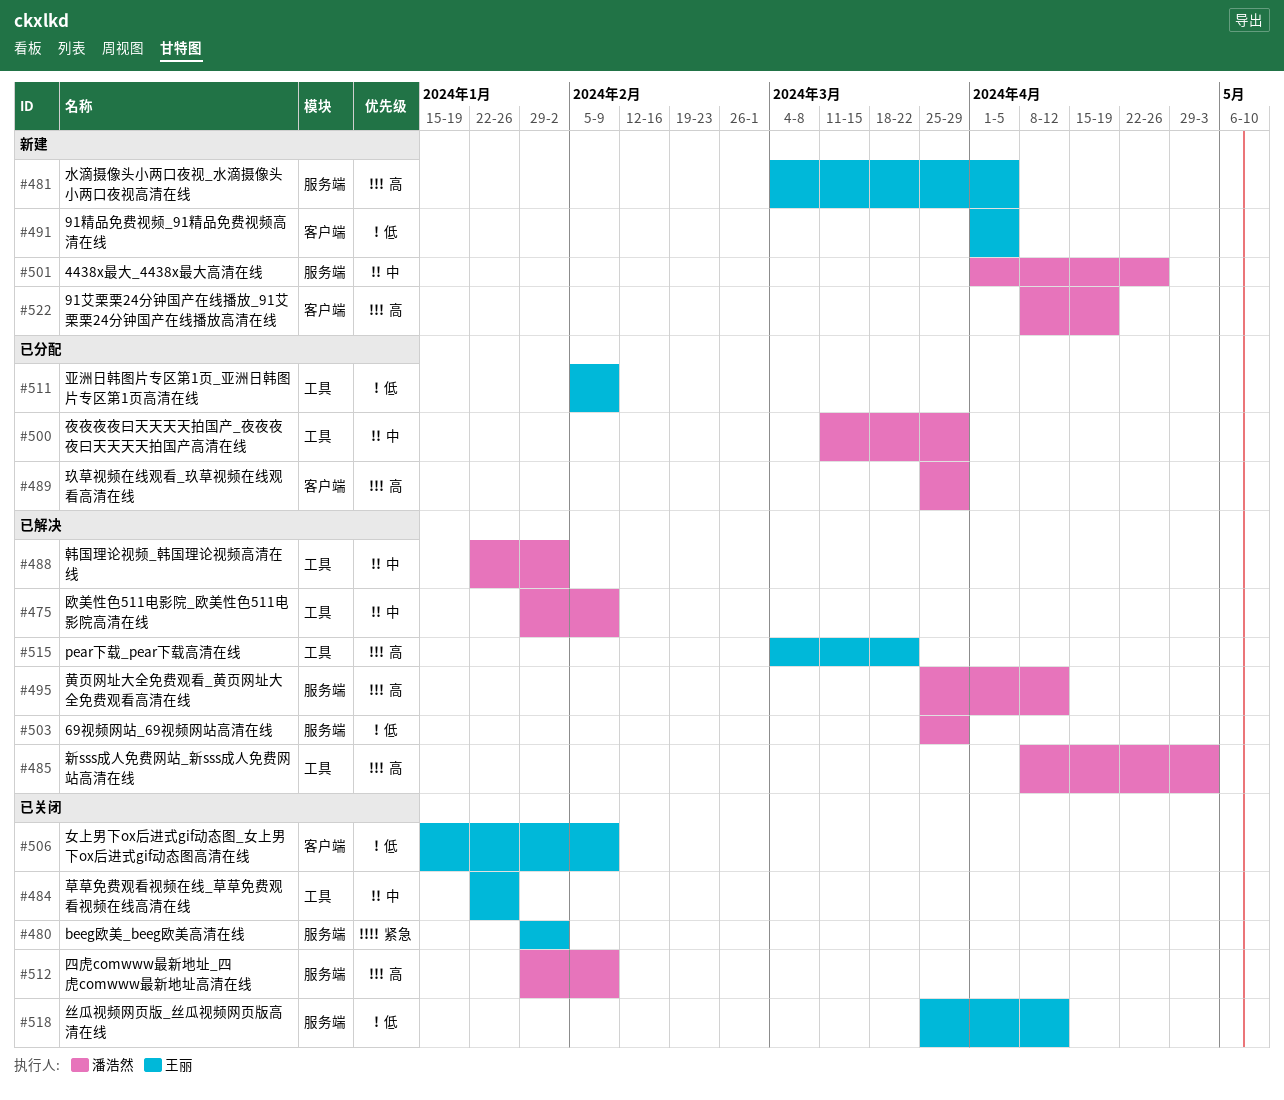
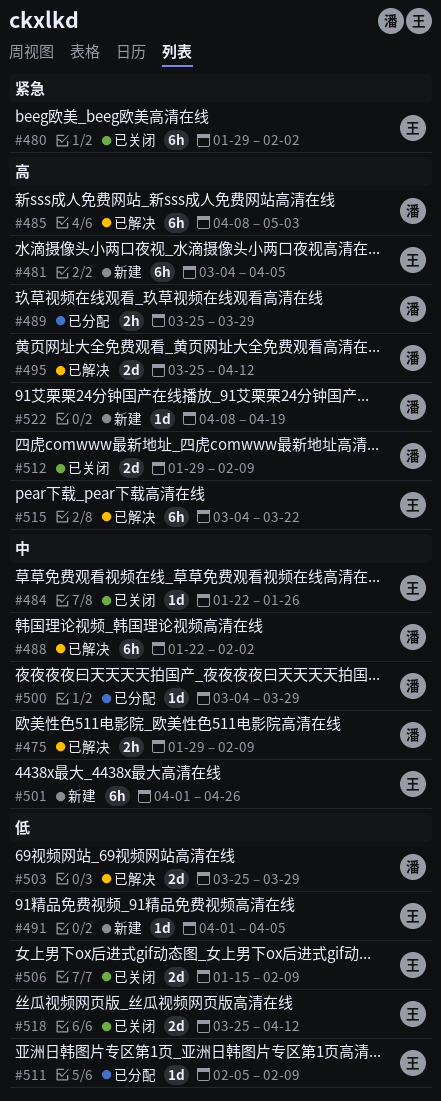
#500, start: Mar 11 -> Mar 4
#501, owner: 潘浩然 -> 王丽

